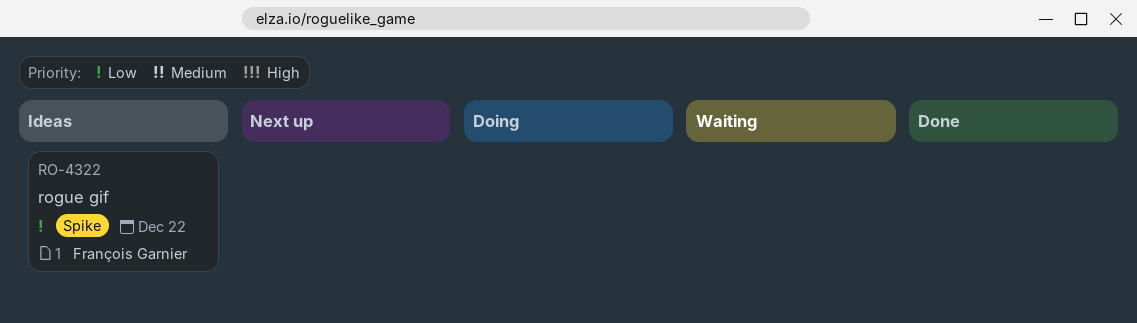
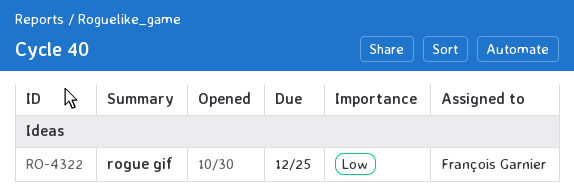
RO-4322, due: Dec 22 -> Dec 25

